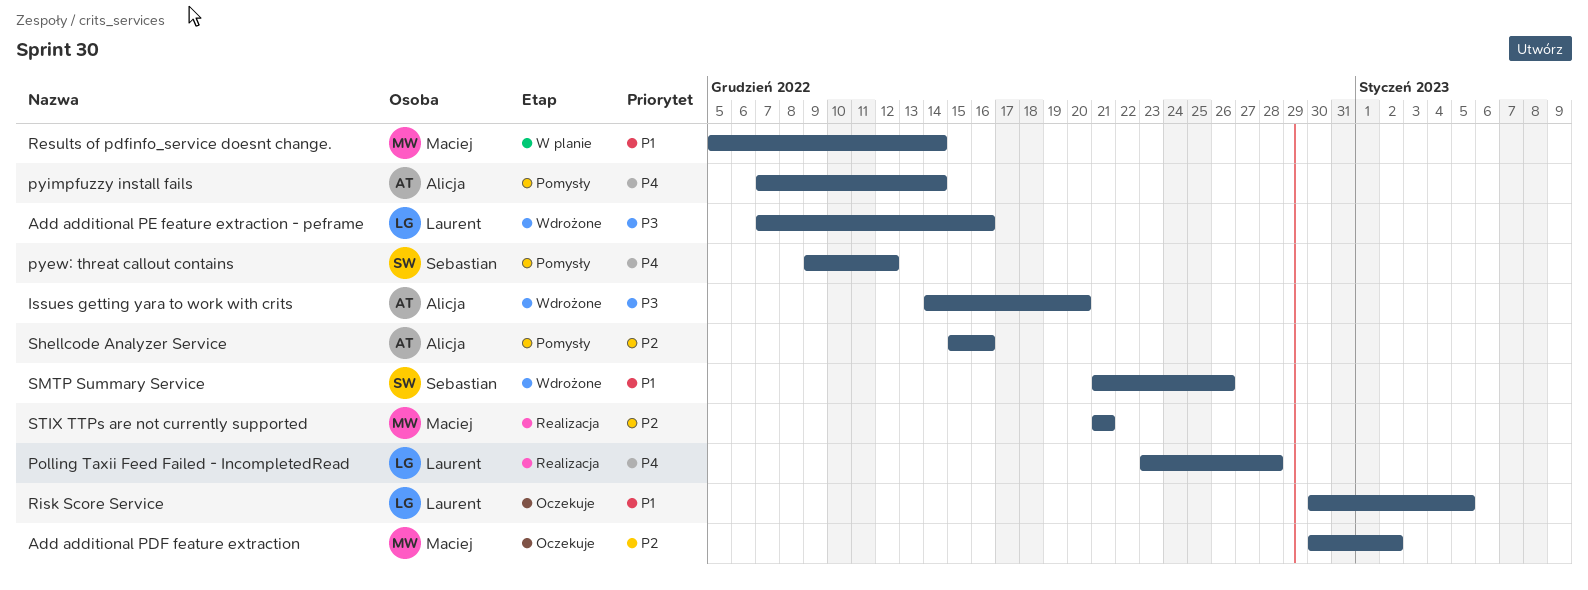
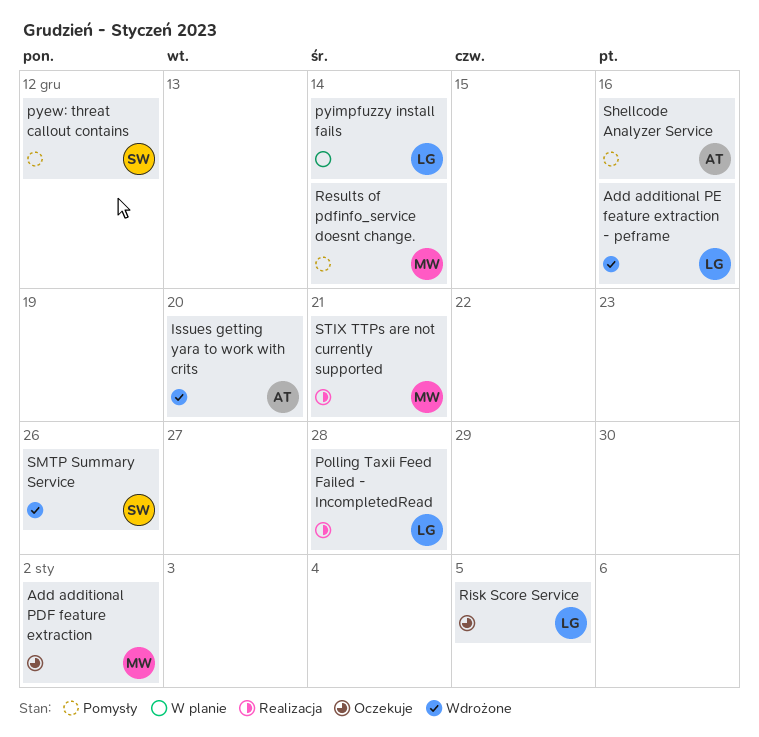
pyimpfuzzy install fails, status: Pomysły -> W planie
pyimpfuzzy install fails, owner: Alicja -> Laurent
Results of pdfinfo_service doesnt change., status: W planie -> Pomysły

